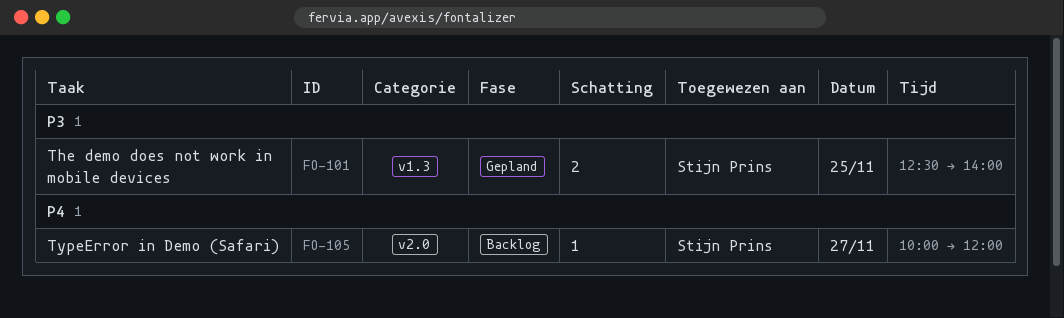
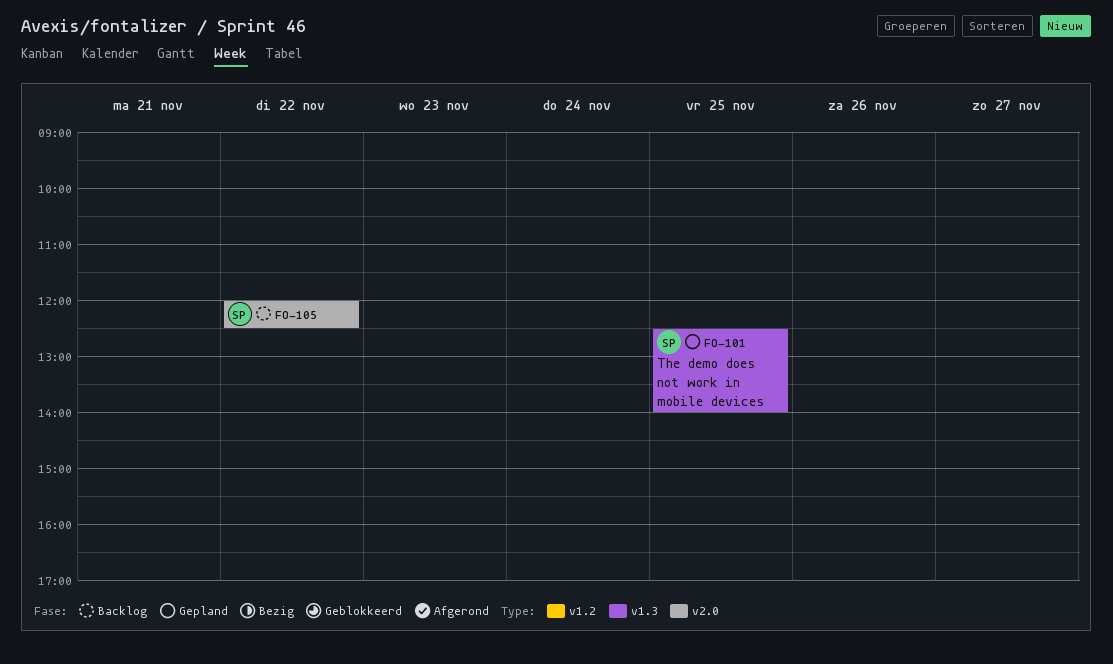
FO-105, day: Nov 27 -> Nov 22
FO-105, begins: 10:00 -> 12:00
FO-105, ends: 12:00 -> 12:30

